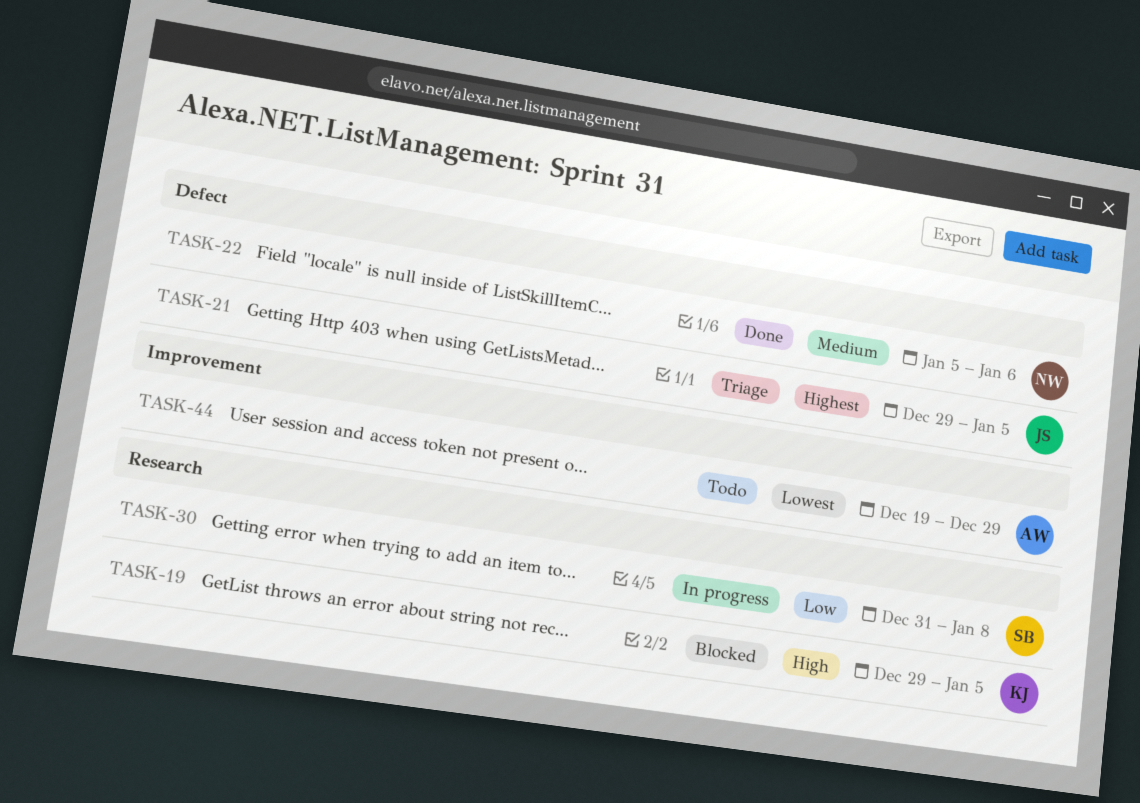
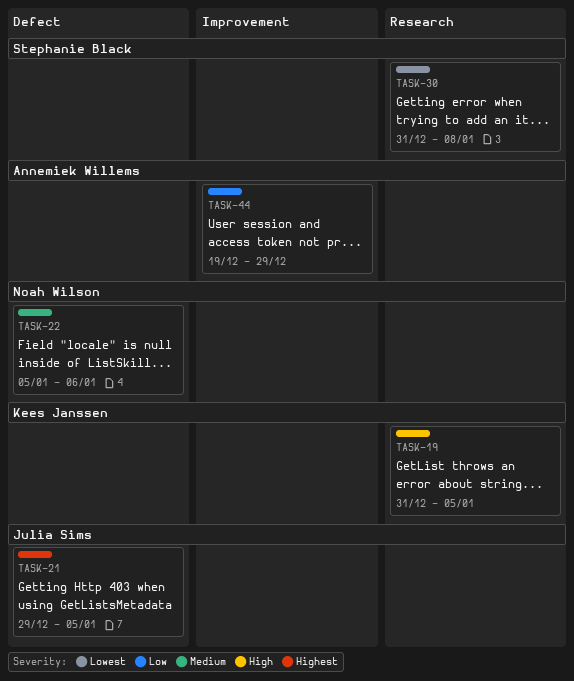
TASK-19, start: Dec 29 -> Dec 31
TASK-30, priority: Low -> Lowest
TASK-44, priority: Lowest -> Low

